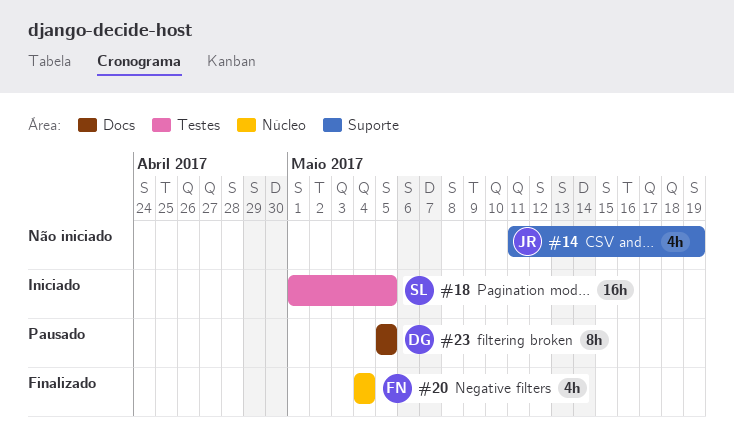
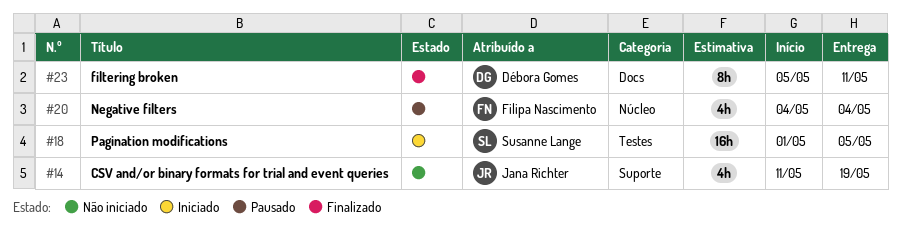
#20, status: Finalizado -> Pausado
#23, status: Pausado -> Finalizado
#23, due: May 5 -> May 11

